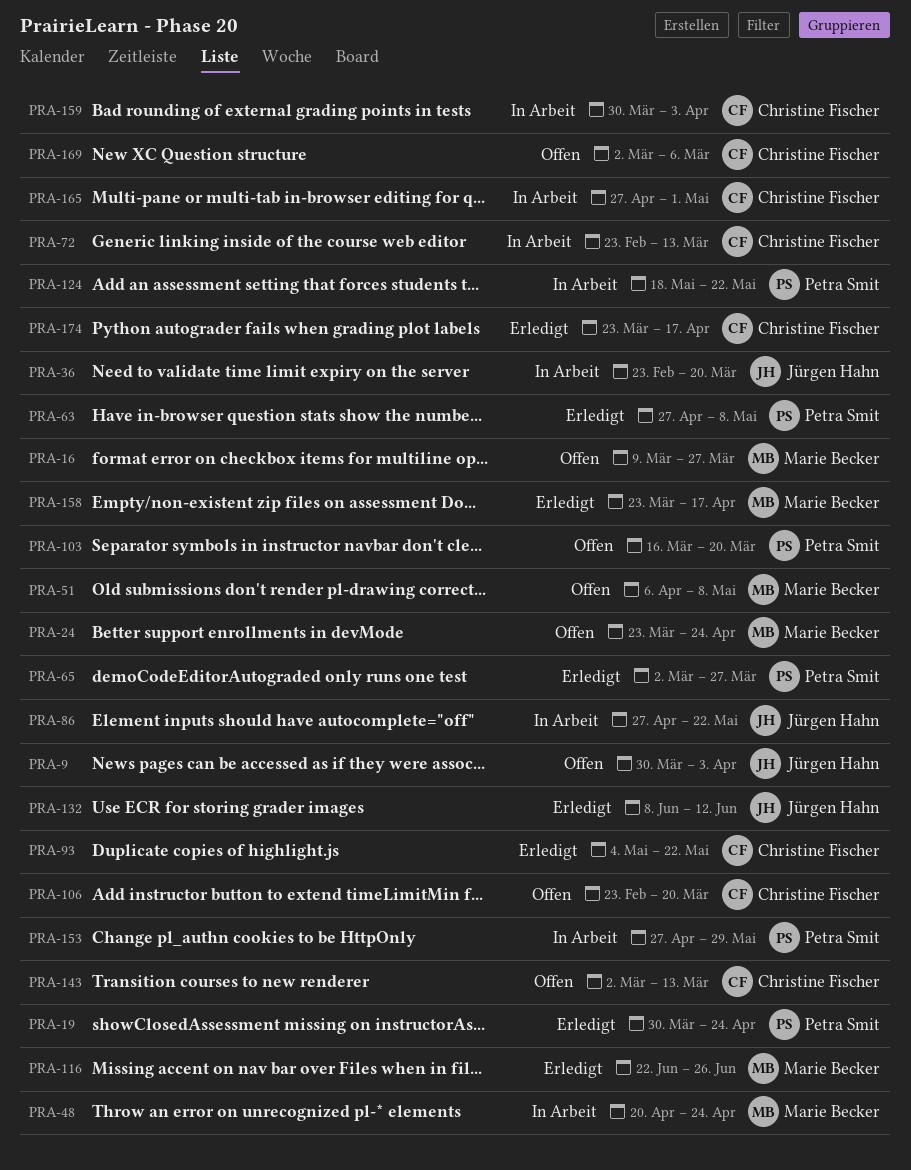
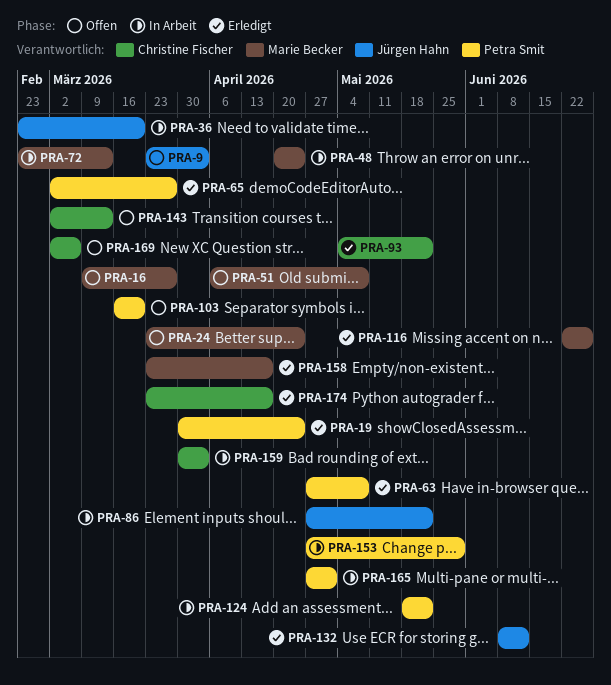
PRA-9, start: Mar 30 -> Mar 23
PRA-72, owner: Christine Fischer -> Marie Becker
PRA-106: present -> none
PRA-165, owner: Christine Fischer -> Petra Smit

